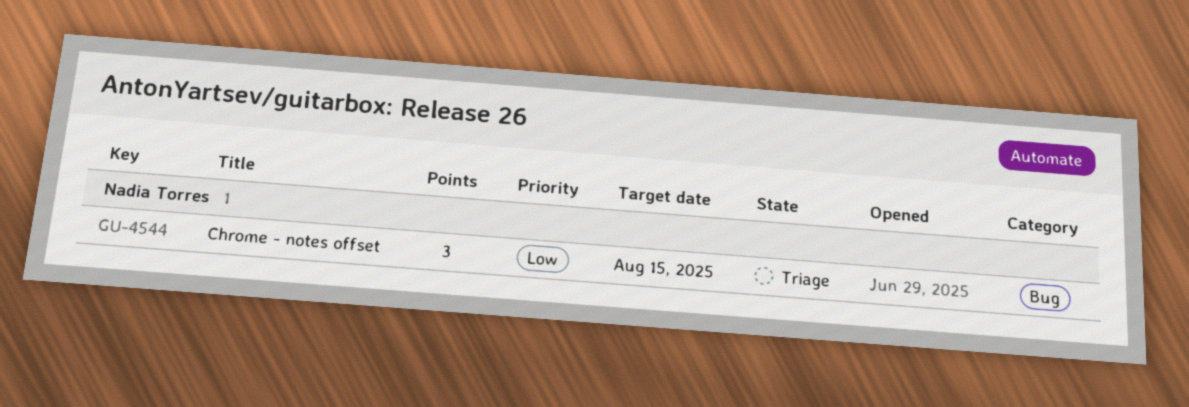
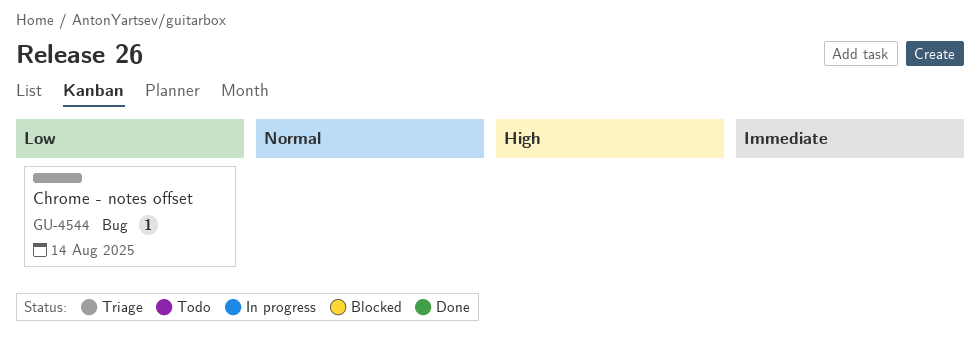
GU-4544, estimate: 3 -> 1
GU-4544, due: Aug 15 -> Aug 14

